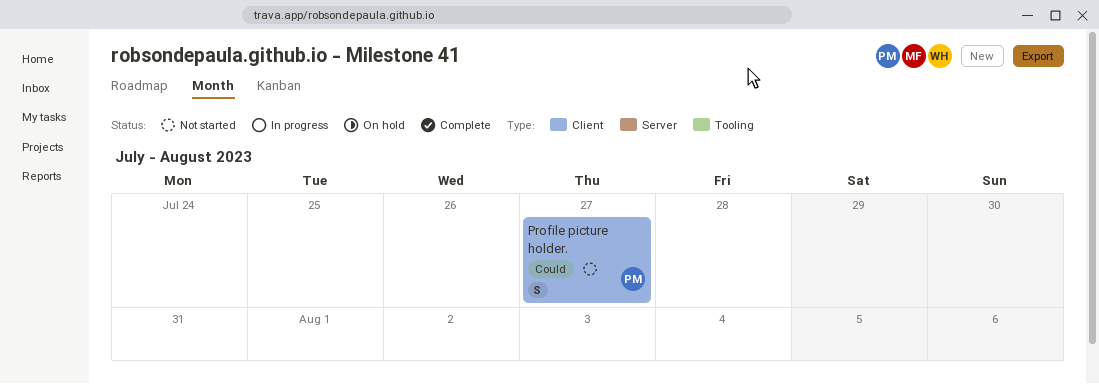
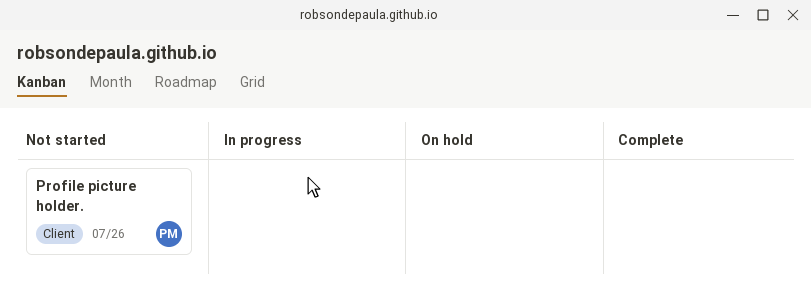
Profile picture holder., due: Jul 27 -> Jul 26

